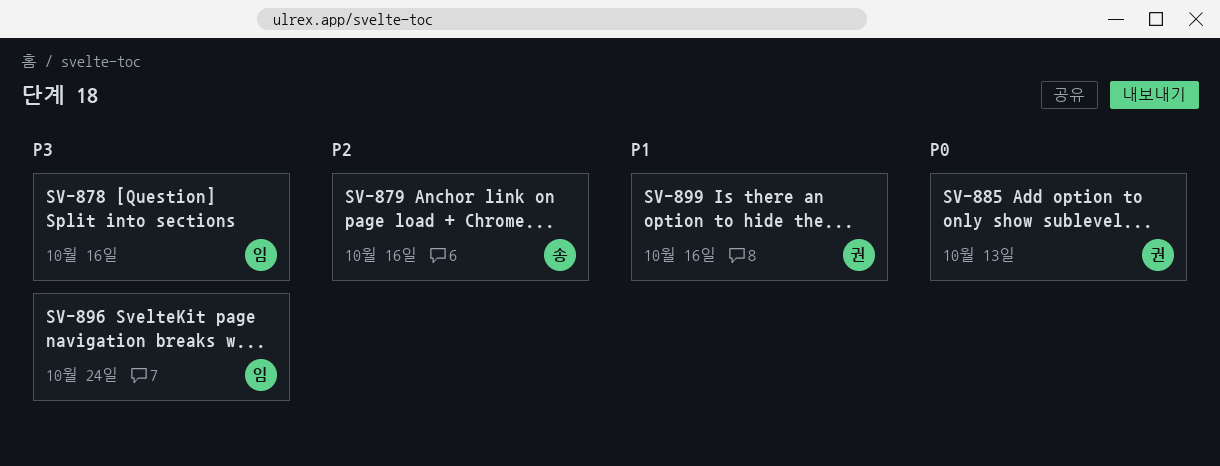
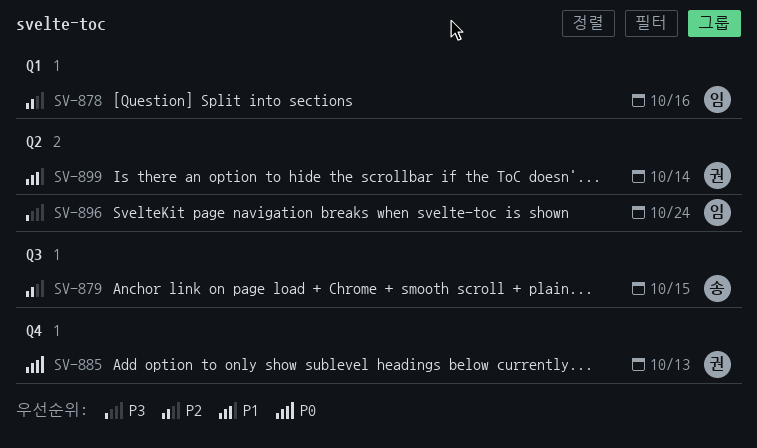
SV-878, priority: P3 -> P2
SV-879, due: Oct 16 -> Oct 15
SV-899, due: Oct 16 -> Oct 14

